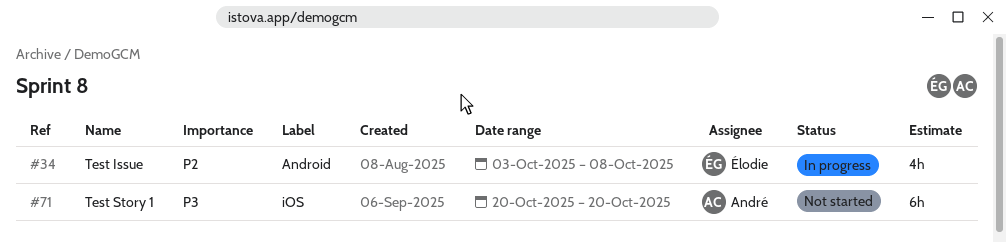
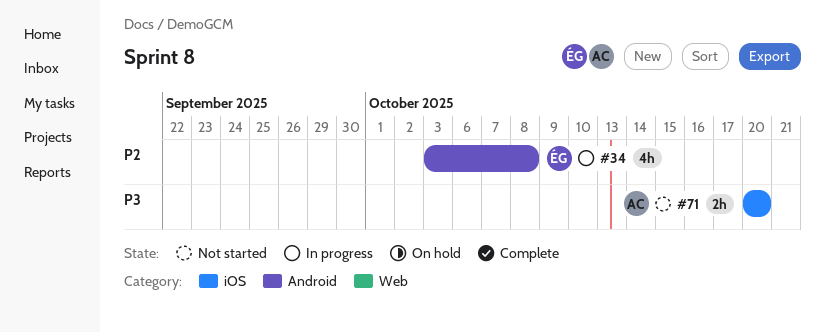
#71, estimate: 6h -> 2h

